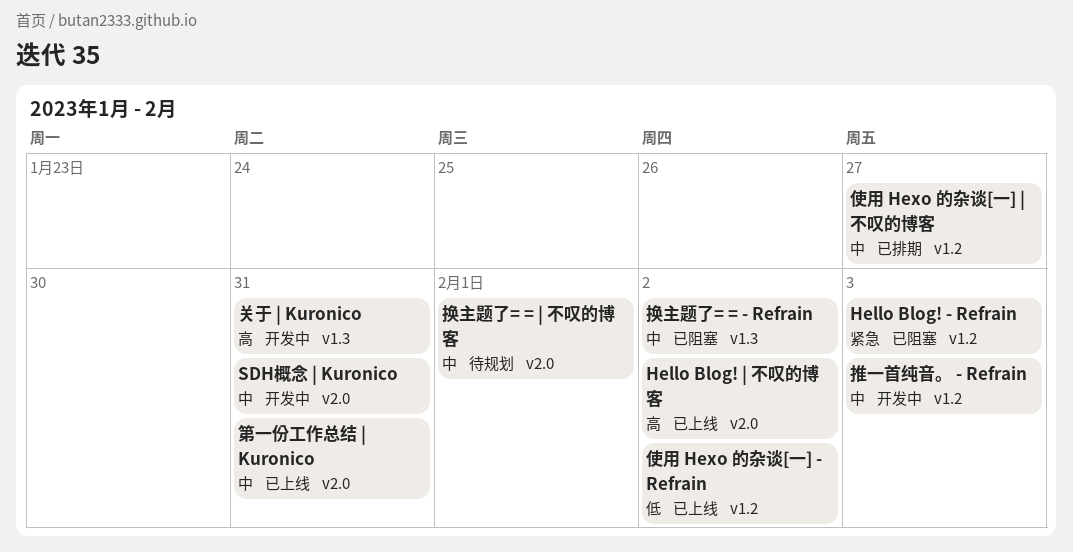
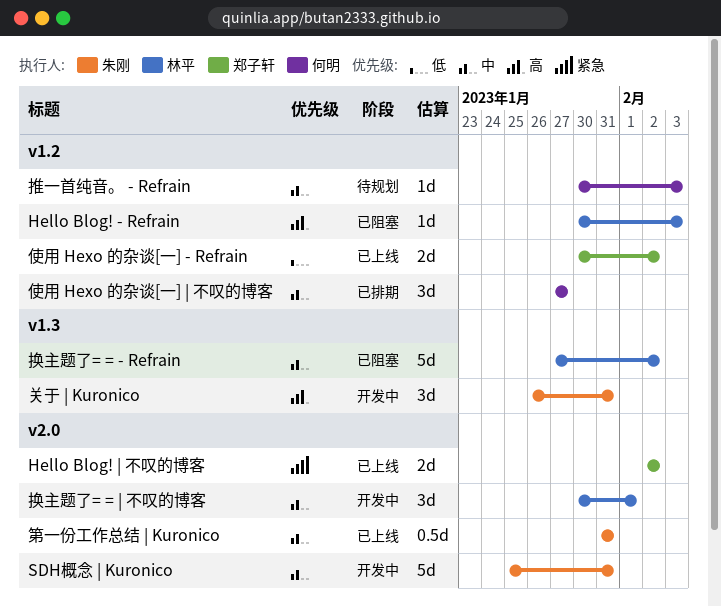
Hello Blog! - Refrain, priority: 紧急 -> 高
Hello Blog! | 不叹的博客, priority: 高 -> 紧急
换主题了= = | 不叹的博客, status: 待规划 -> 开发中
推一首纯音。 - Refrain, status: 开发中 -> 待规划

